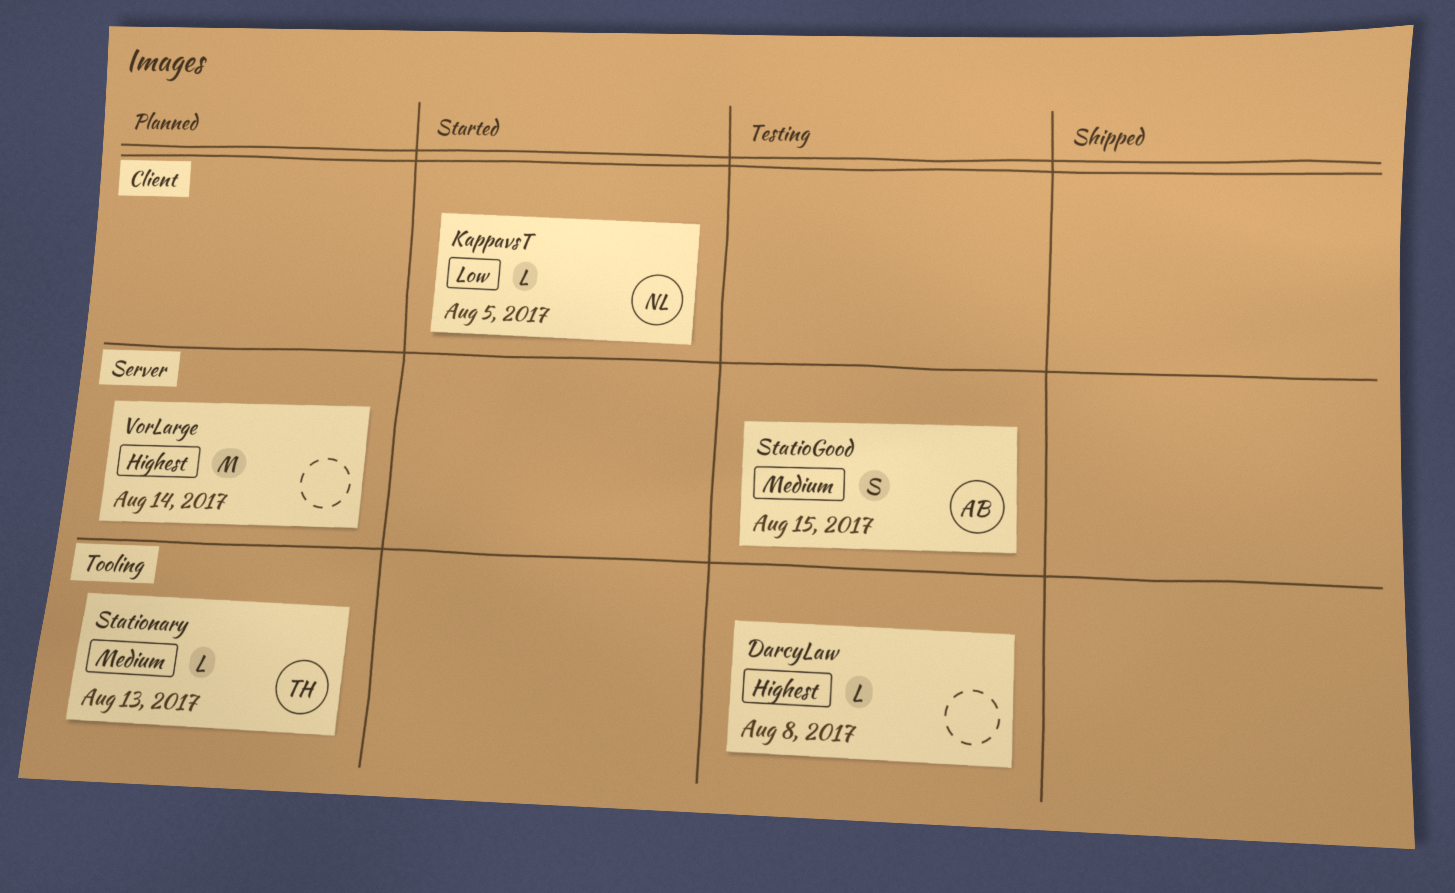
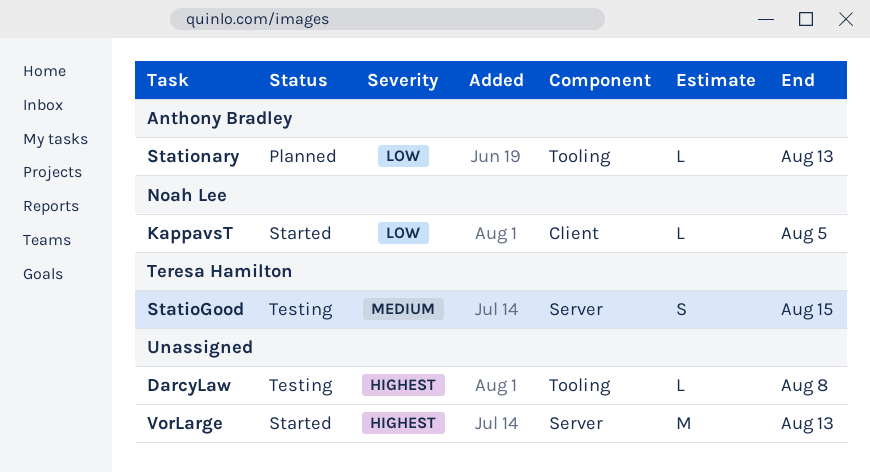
StatioGood, owner: Anthony Bradley -> Teresa Hamilton
Stationary, owner: Teresa Hamilton -> Anthony Bradley
Stationary, priority: Medium -> Low
VorLarge, status: Planned -> Started
VorLarge, due: Aug 14 -> Aug 13

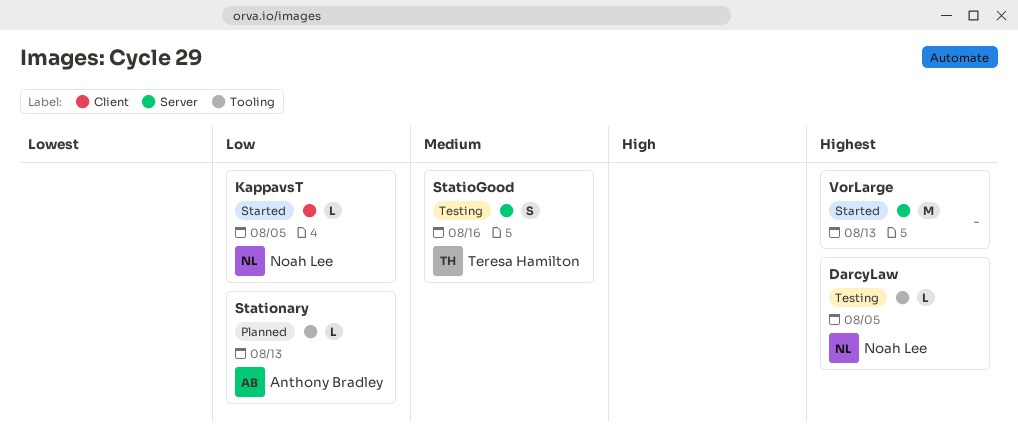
DarcyLaw, owner: none -> Noah Lee
DarcyLaw, due: Aug 8 -> Aug 5
StatioGood, due: Aug 15 -> Aug 16

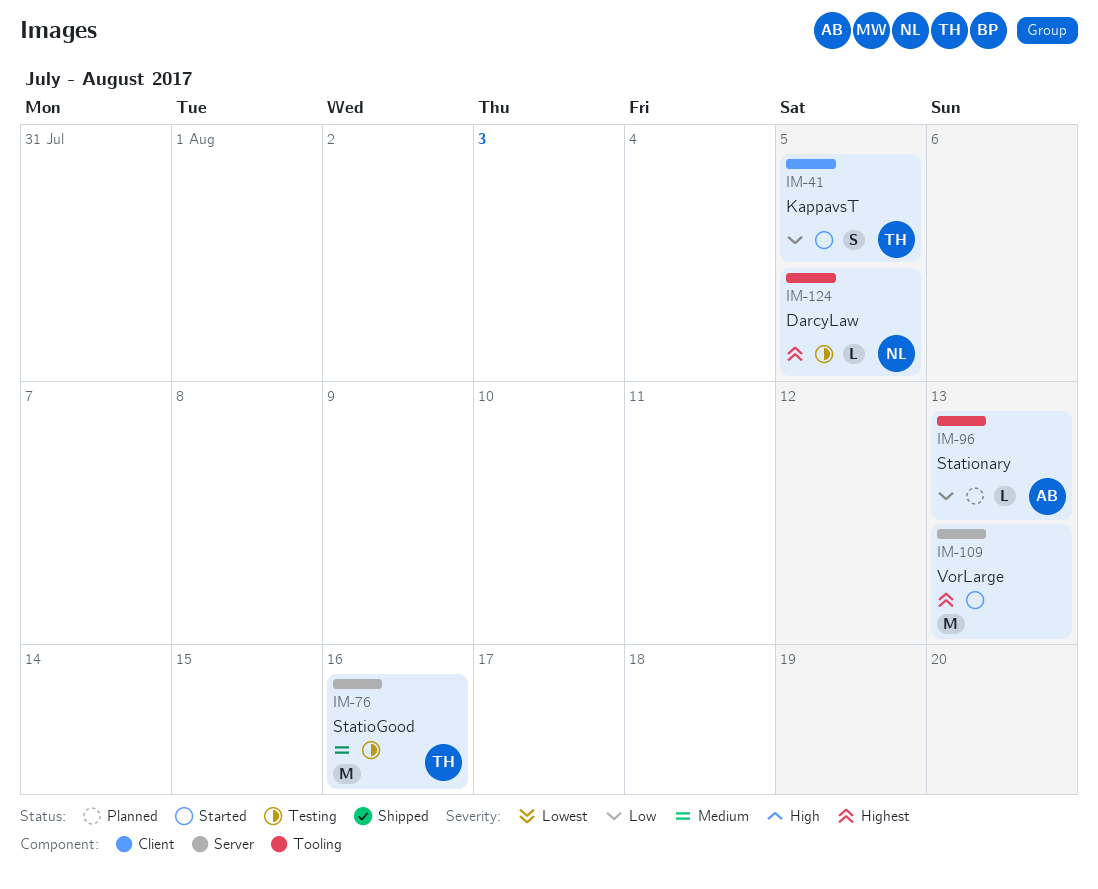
KappavsT, owner: Noah Lee -> Teresa Hamilton
KappavsT, estimate: L -> S
StatioGood, estimate: S -> M

